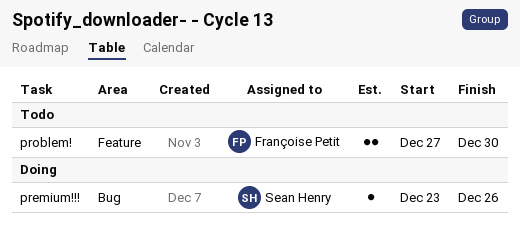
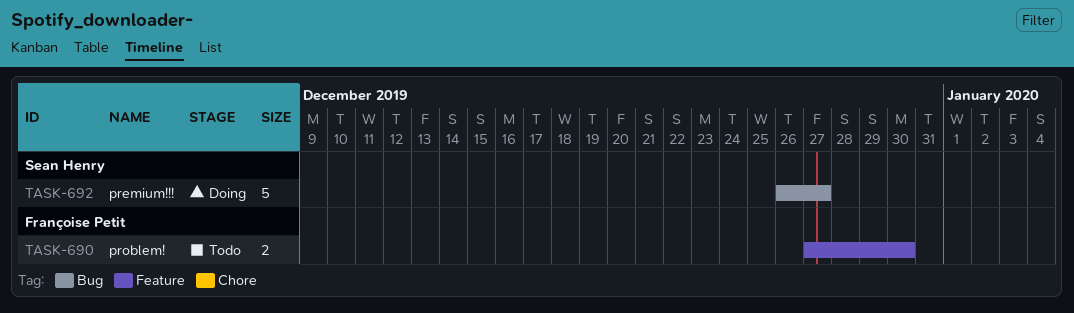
premium!!!, estimate: 1 -> 5
premium!!!, start: Dec 23 -> Dec 26
premium!!!, due: Dec 26 -> Dec 27

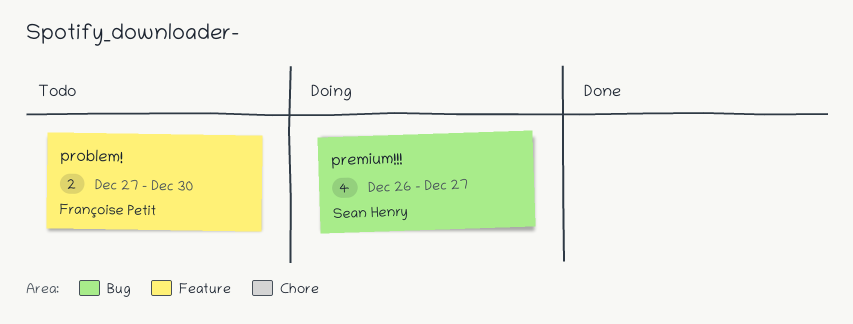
premium!!!, estimate: 5 -> 4

